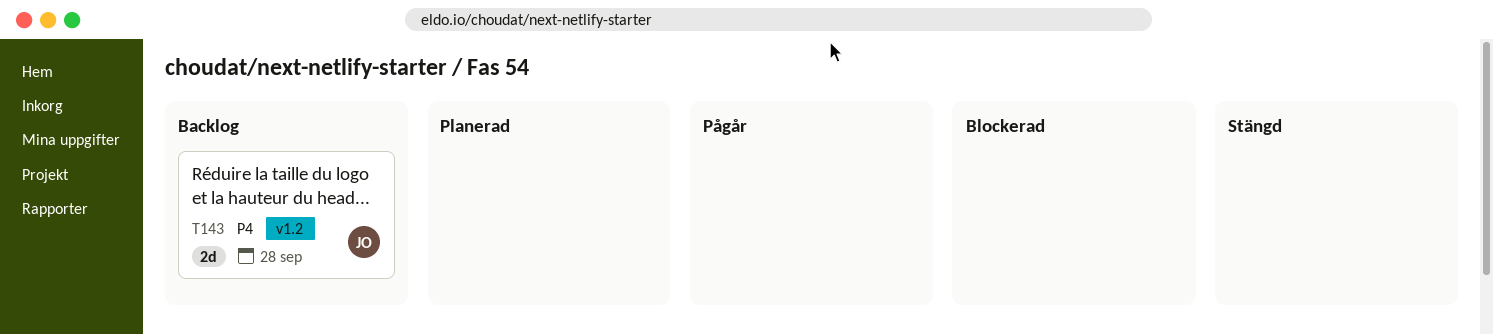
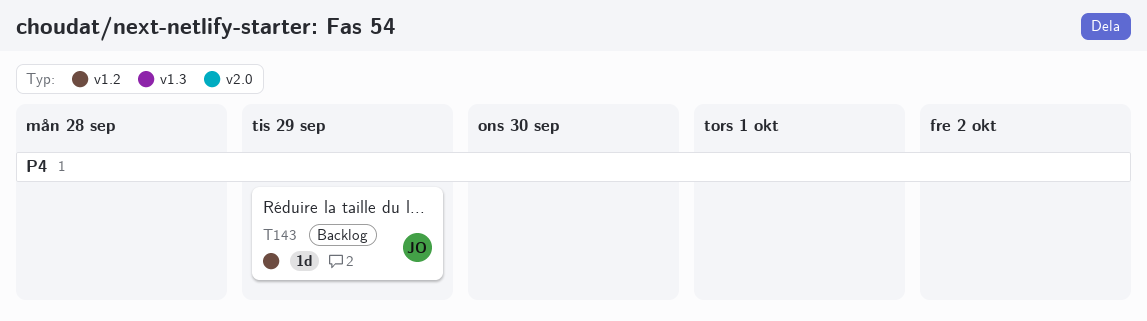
T143, estimate: 2d -> 1d
T143, due: Sep 28 -> Sep 29

